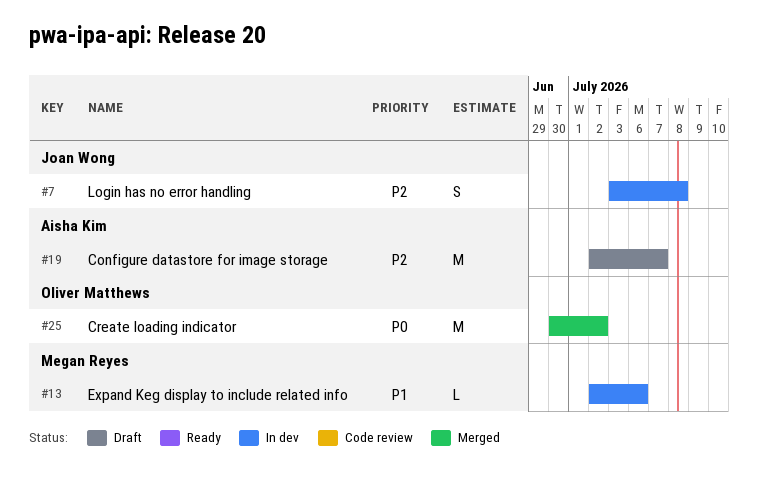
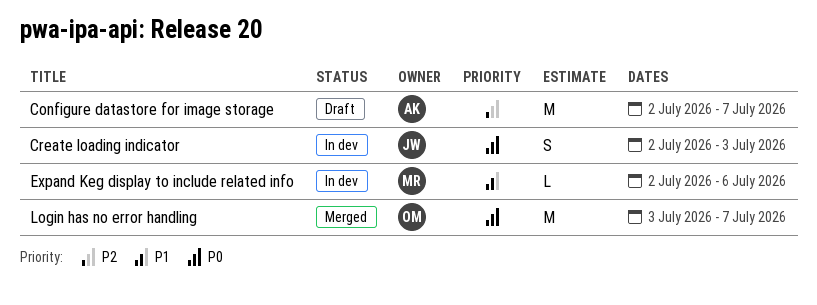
Create loading indicator, status: Merged -> In dev
Create loading indicator, owner: Oliver Matthews -> Joan Wong
Create loading indicator, estimate: M -> S
Create loading indicator, start: Jun 30 -> Jul 2
Create loading indicator, due: Jul 2 -> Jul 3
Login has no error handling, status: In dev -> Merged
Login has no error handling, owner: Joan Wong -> Oliver Matthews
Login has no error handling, priority: P2 -> P0
Login has no error handling, estimate: S -> M
Login has no error handling, due: Jul 8 -> Jul 7

